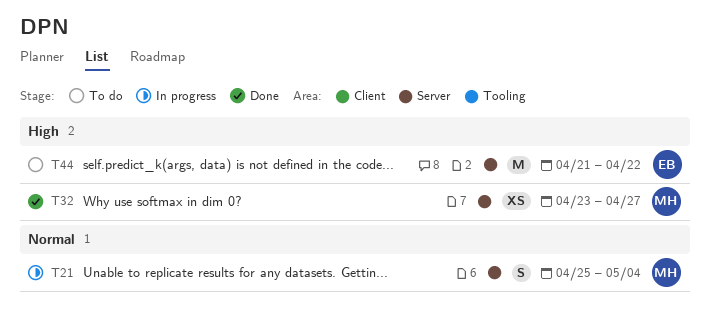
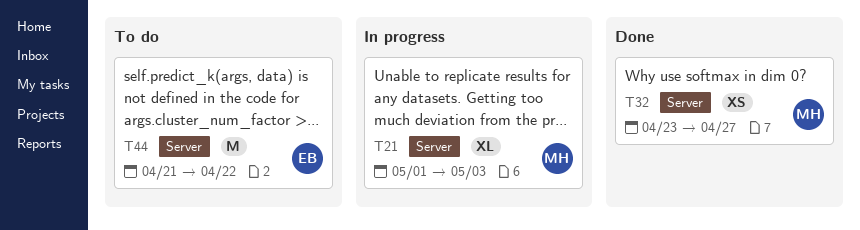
T21, estimate: S -> XL
T21, start: Apr 25 -> May 1
T21, due: May 4 -> May 3

